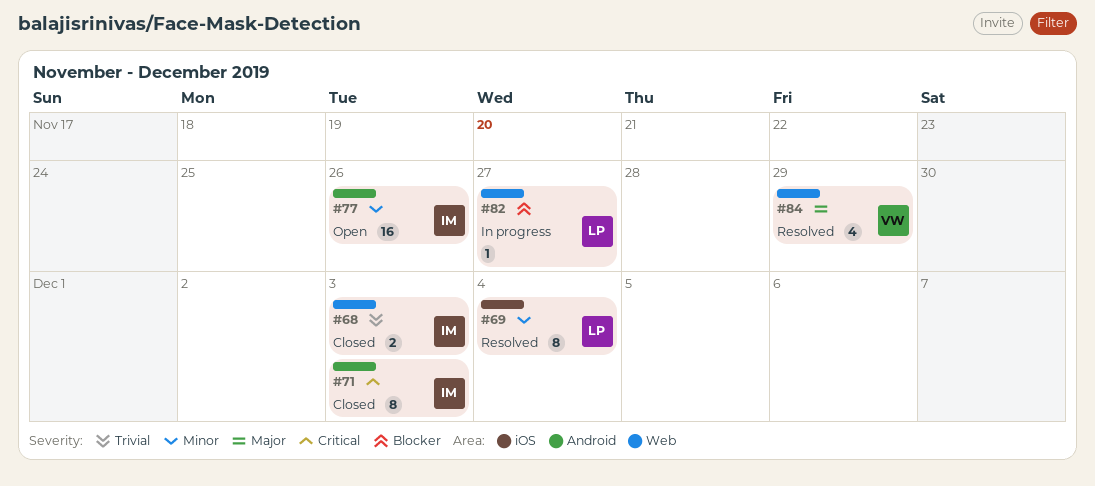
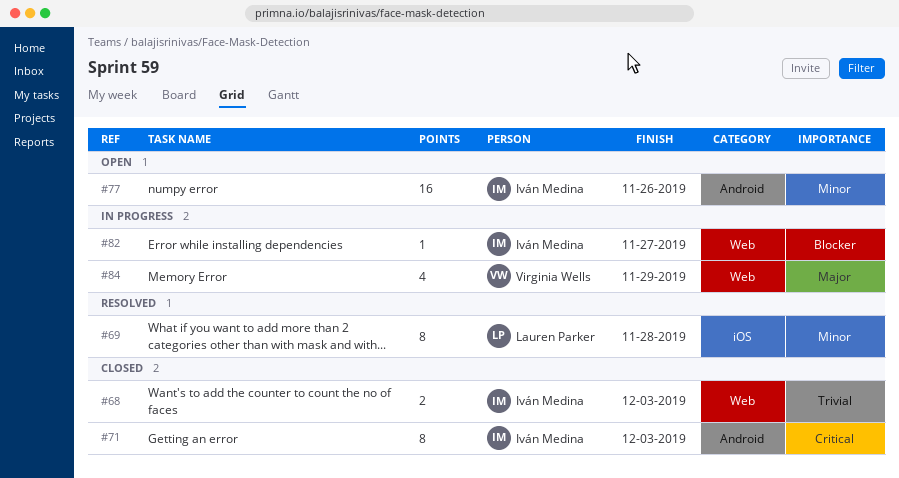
#69, due: Dec 4 -> Nov 28
#82, owner: Lauren Parker -> Iván Medina
#84, status: Resolved -> In progress

